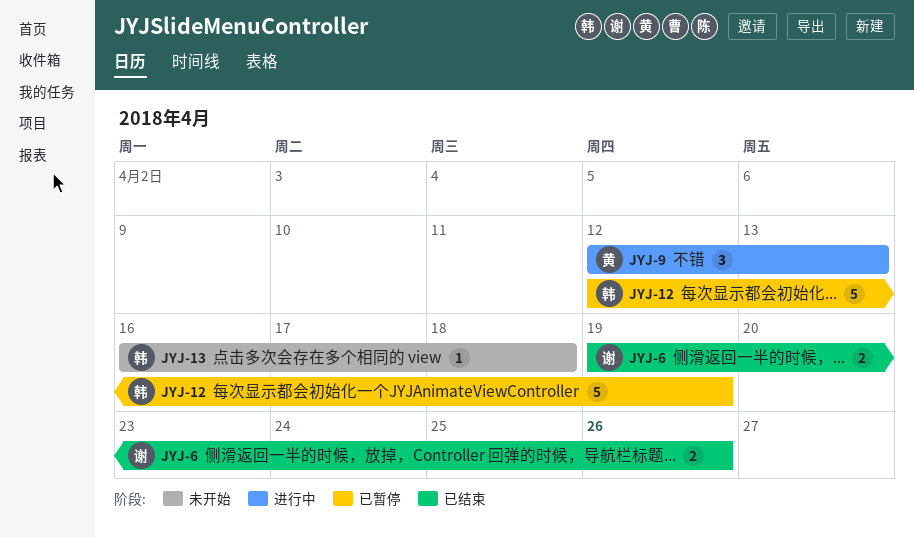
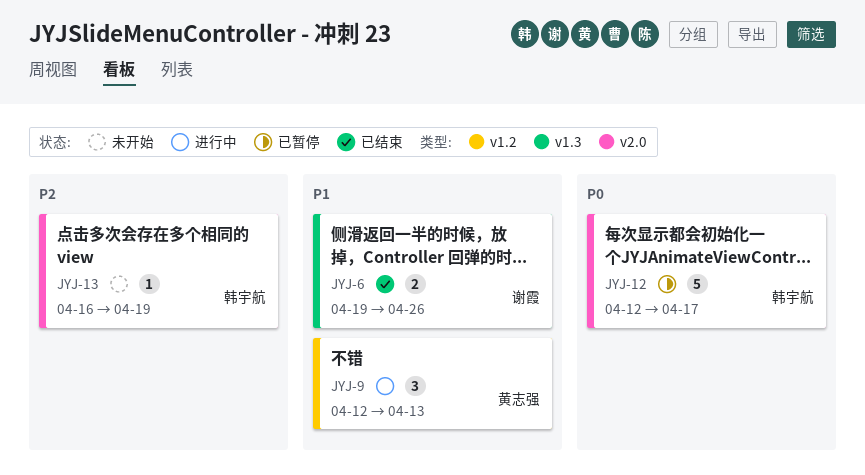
JYJ-12, due: Apr 19 -> Apr 17
JYJ-13, due: Apr 18 -> Apr 19

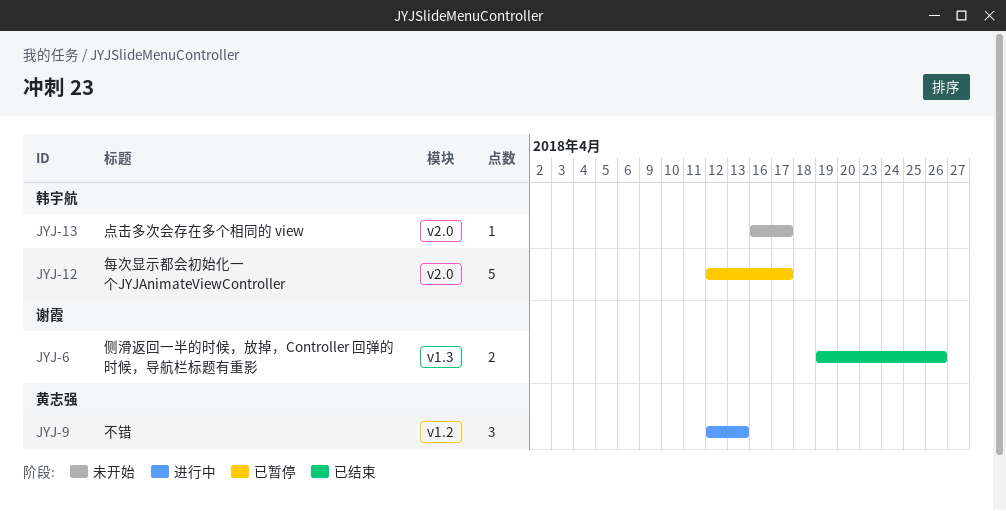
JYJ-13, due: Apr 19 -> Apr 17

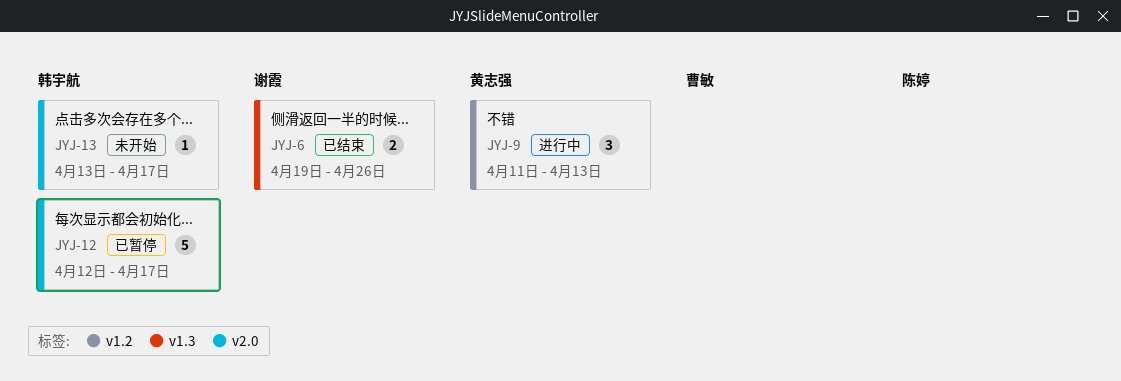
JYJ-9, start: Apr 12 -> Apr 11
JYJ-13, start: Apr 16 -> Apr 13

